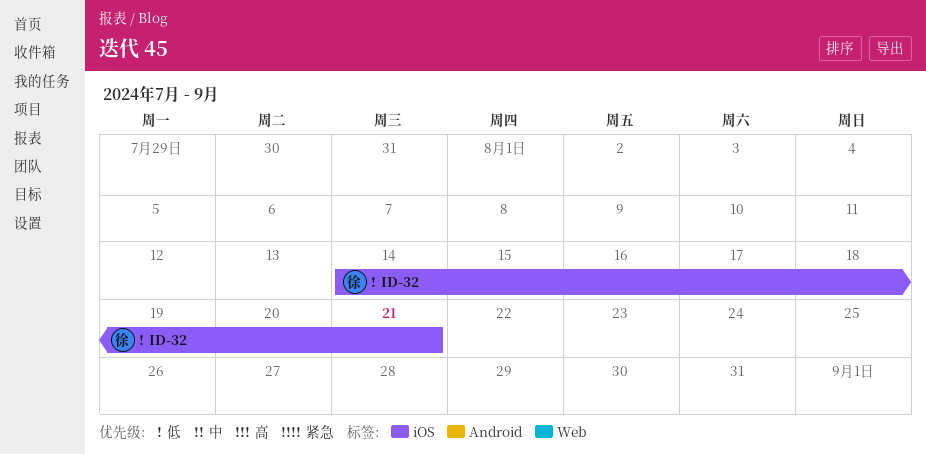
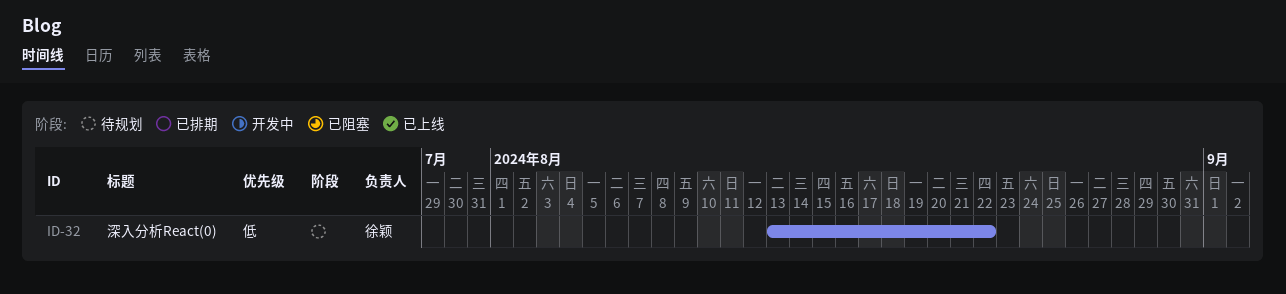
ID-32, start: Aug 14 -> Aug 13
ID-32, due: Aug 21 -> Aug 22

